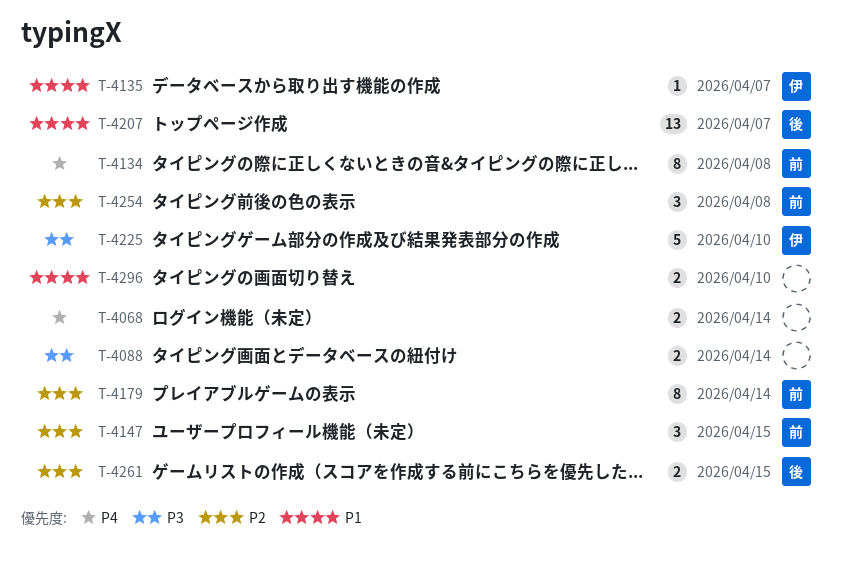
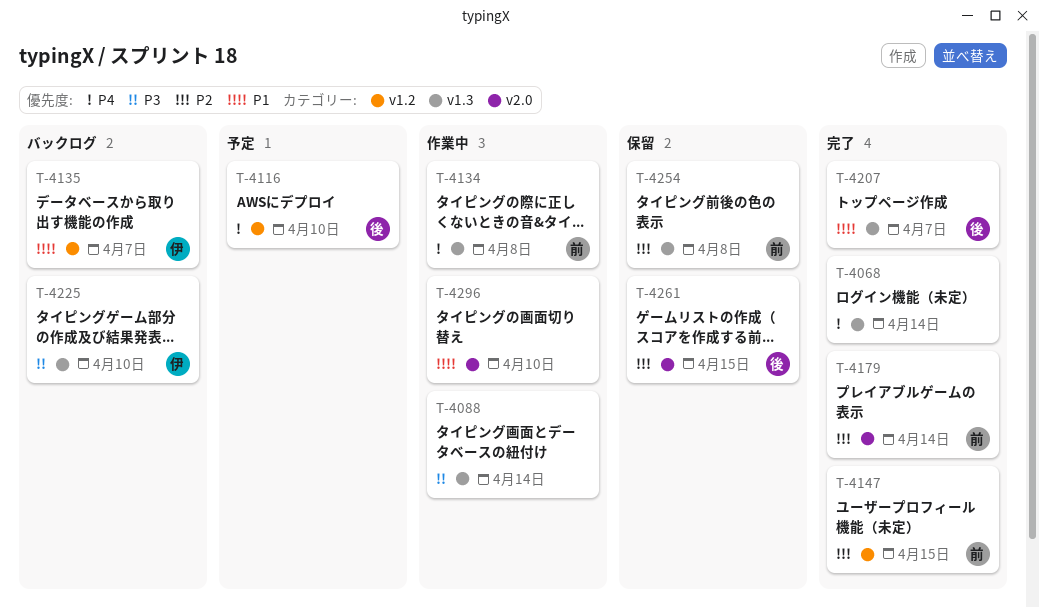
T-4116: none -> present

